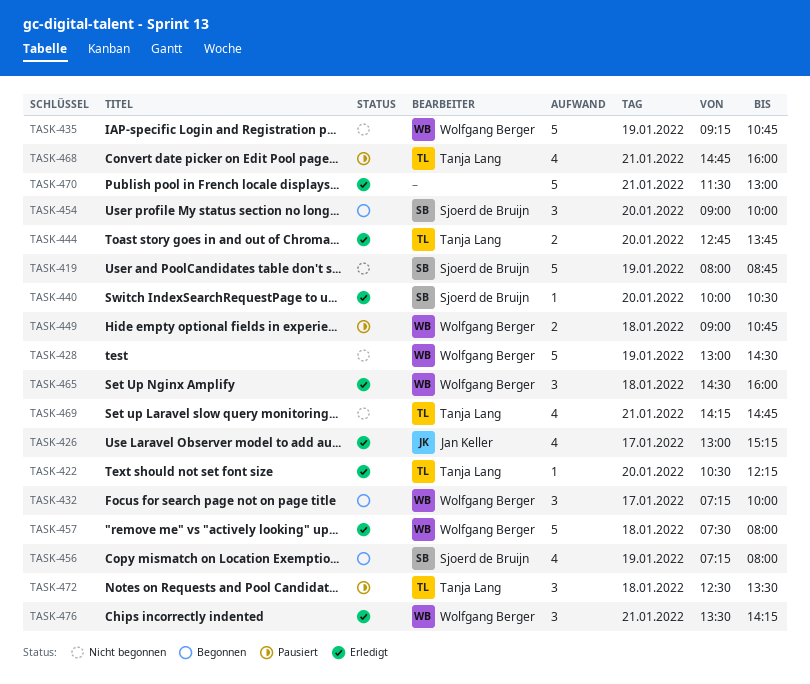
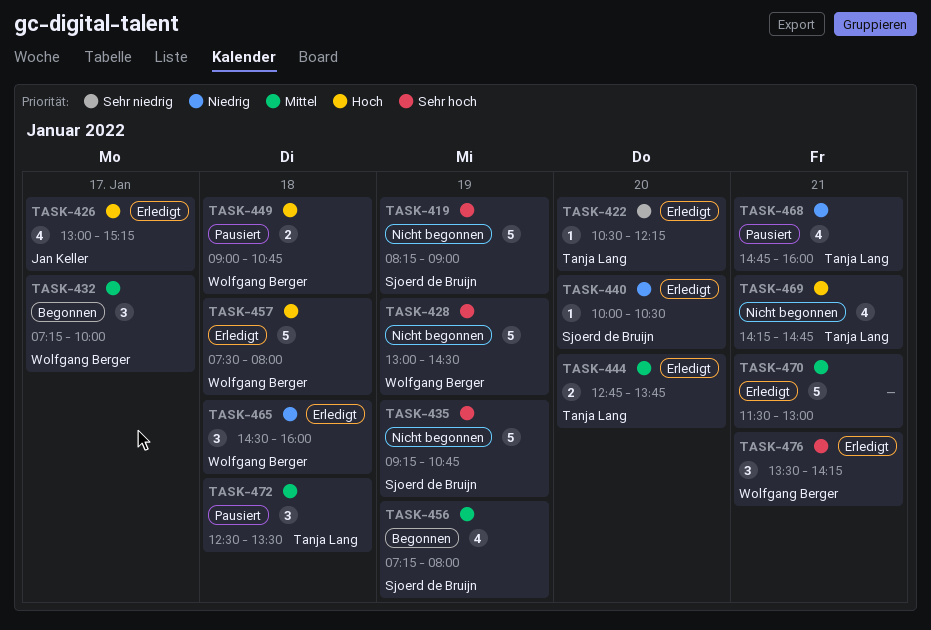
TASK-419, begins: 08:00 -> 08:15
TASK-419, ends: 08:45 -> 09:00
TASK-435, owner: Wolfgang Berger -> Sjoerd de Bruijn
TASK-454: present -> none

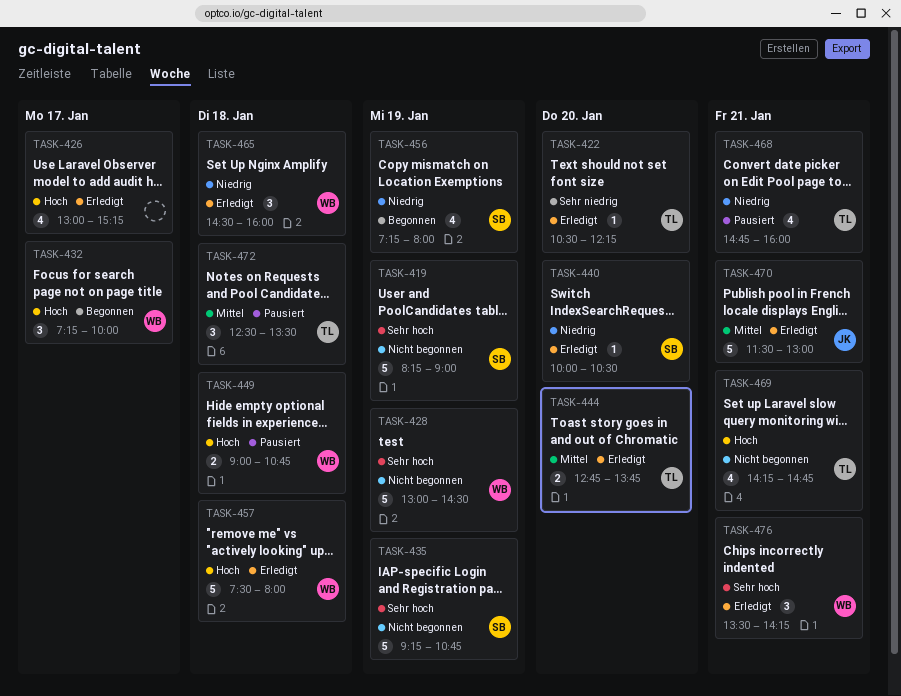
TASK-426, owner: Jan Keller -> none
TASK-432, priority: Mittel -> Hoch
TASK-456, priority: Mittel -> Niedrig
TASK-470, owner: none -> Jan Keller

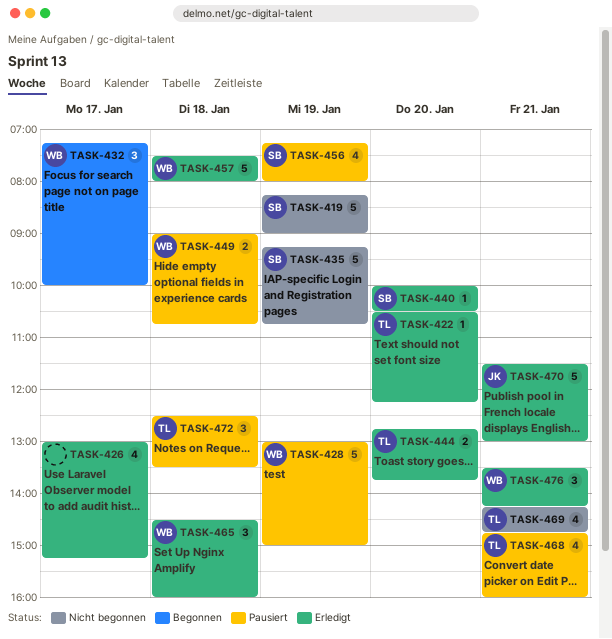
TASK-428, status: Nicht begonnen -> Pausiert
TASK-428, ends: 14:30 -> 15:00
TASK-456, status: Begonnen -> Pausiert

